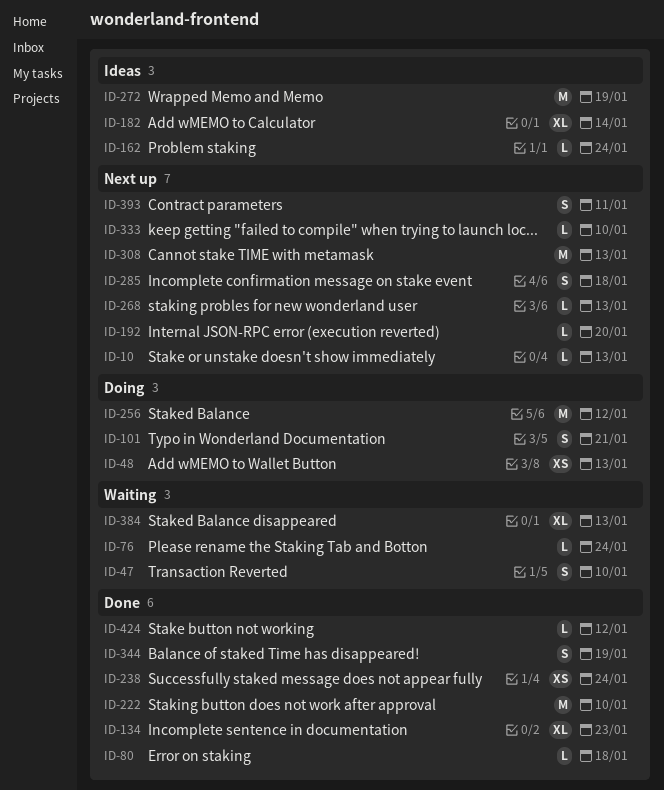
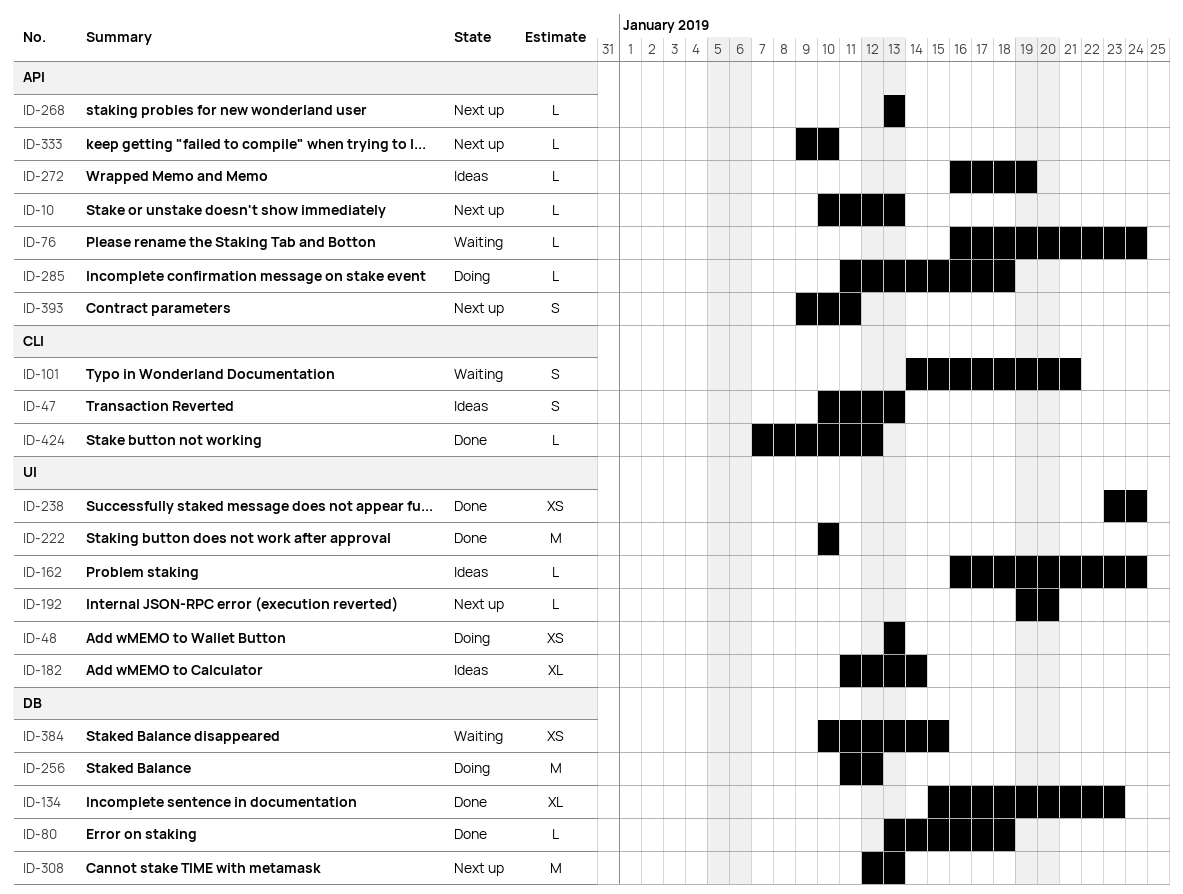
ID-47, status: Waiting -> Ideas
ID-47, due: Jan 10 -> Jan 13
ID-101, status: Doing -> Waiting
ID-272, estimate: M -> L
ID-285, status: Next up -> Doing
ID-285, estimate: S -> L
ID-344: present -> none
ID-384, estimate: XL -> XS
ID-384, due: Jan 13 -> Jan 15

